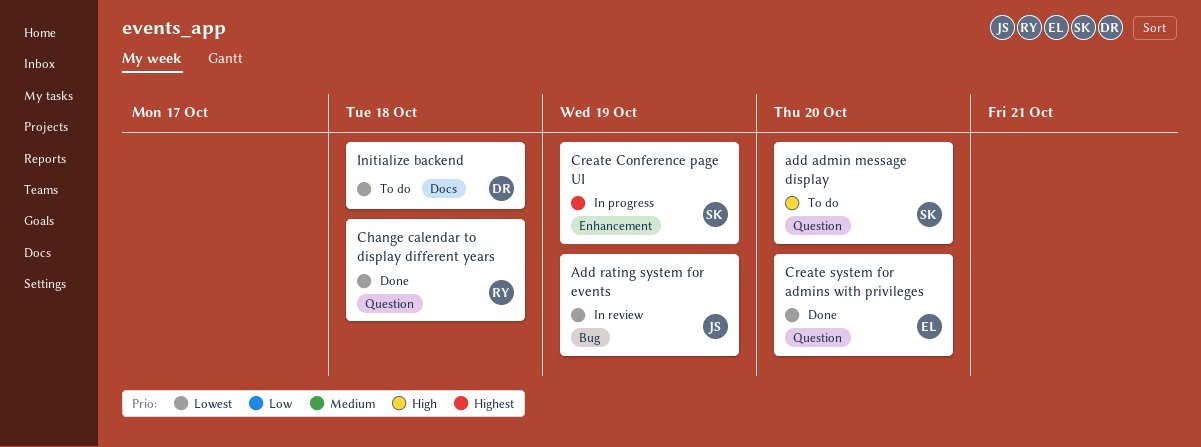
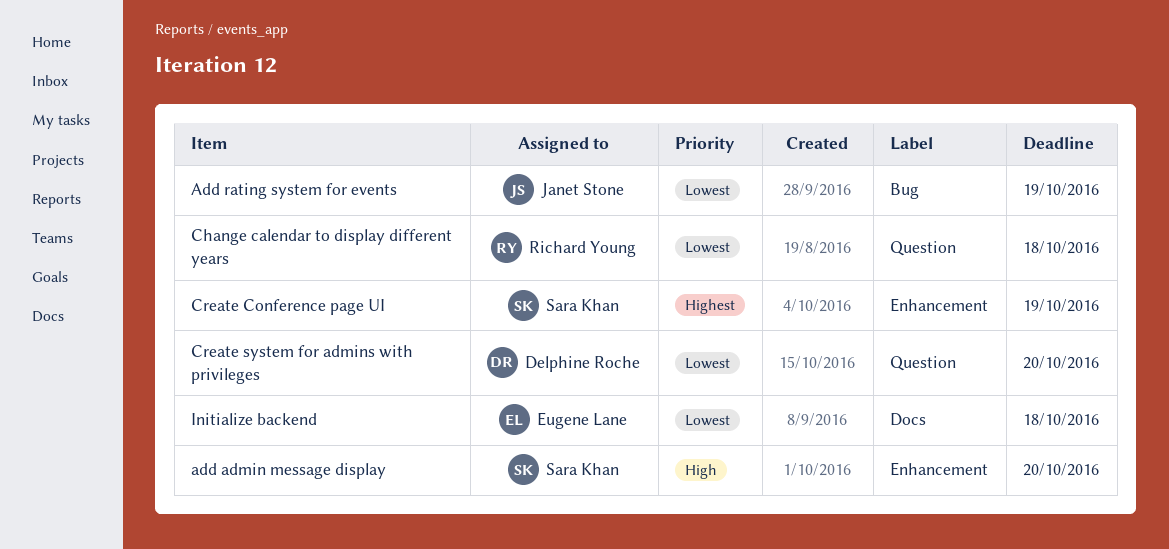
add admin message display, label: Question -> Enhancement
Create system for admins with privileges, owner: Eugene Lane -> Delphine Roche
Initialize backend, owner: Delphine Roche -> Eugene Lane

